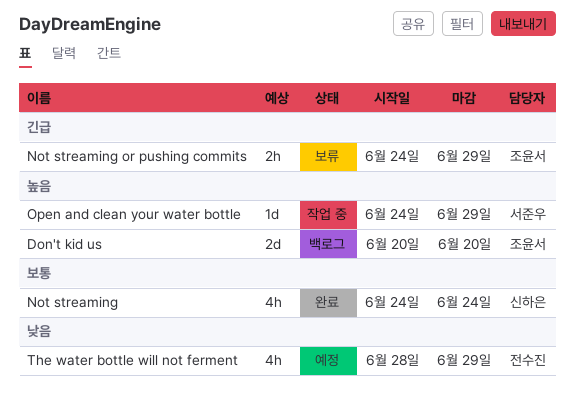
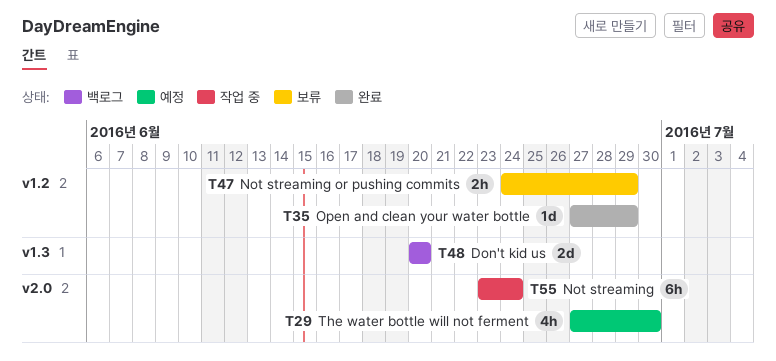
Not streaming, status: 완료 -> 작업 중
Not streaming, estimate: 4h -> 6h
Not streaming, start: Jun 24 -> Jun 23
Open and clean your water bottle, status: 작업 중 -> 완료
Open and clean your water bottle, start: Jun 24 -> Jun 27
The water bottle will not ferment, start: Jun 28 -> Jun 27
The water bottle will not ferment, due: Jun 29 -> Jun 30

